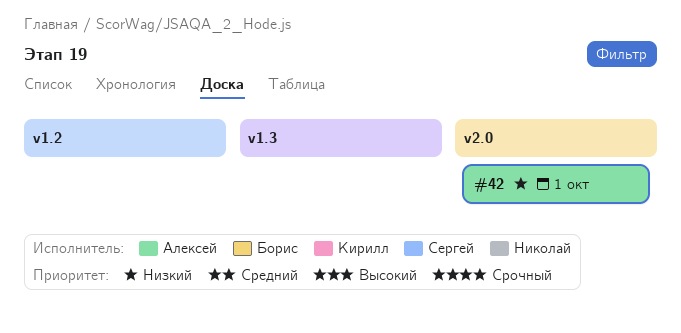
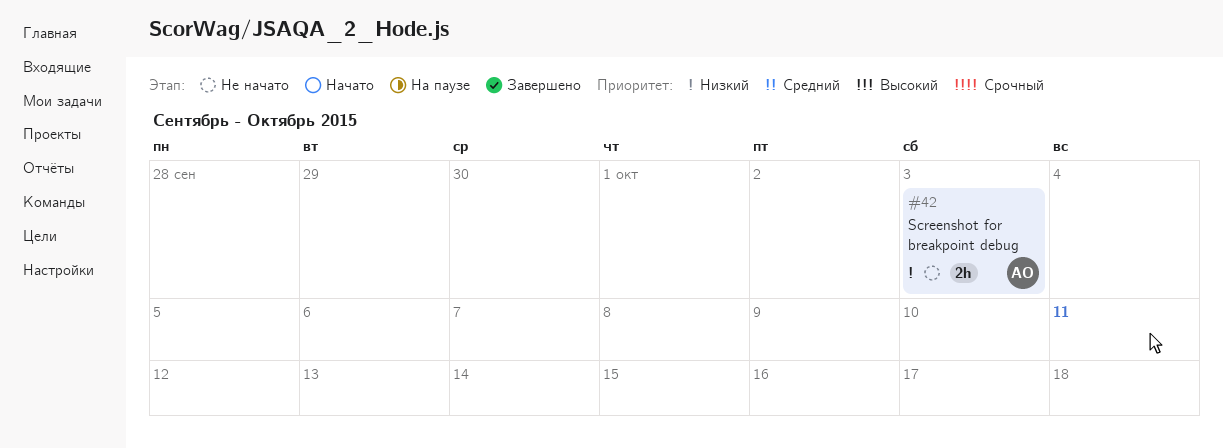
#42, due: Oct 1 -> Oct 3

